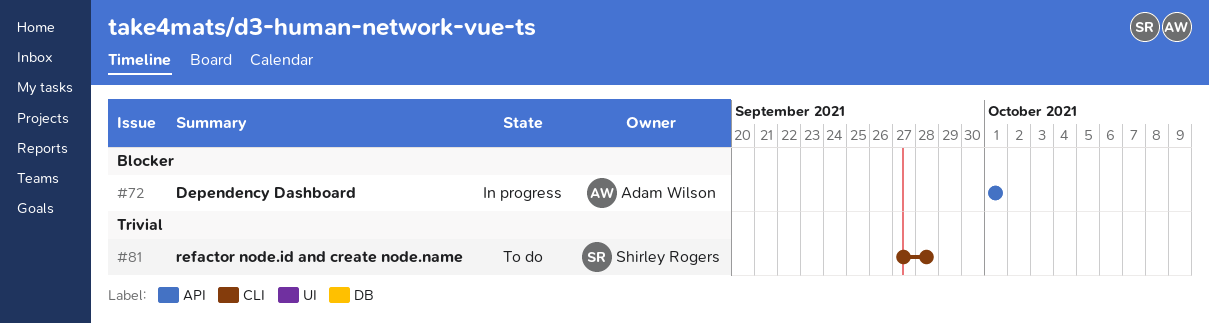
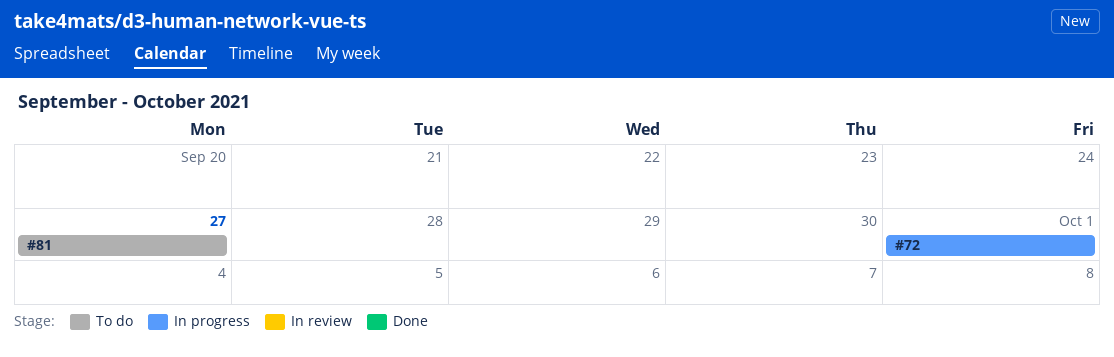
#81, due: Sep 28 -> Sep 27

